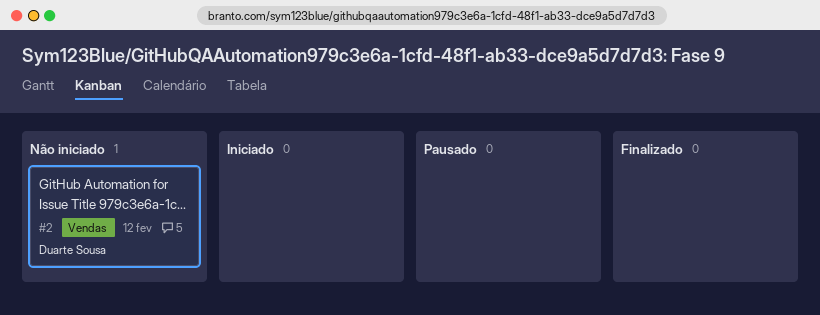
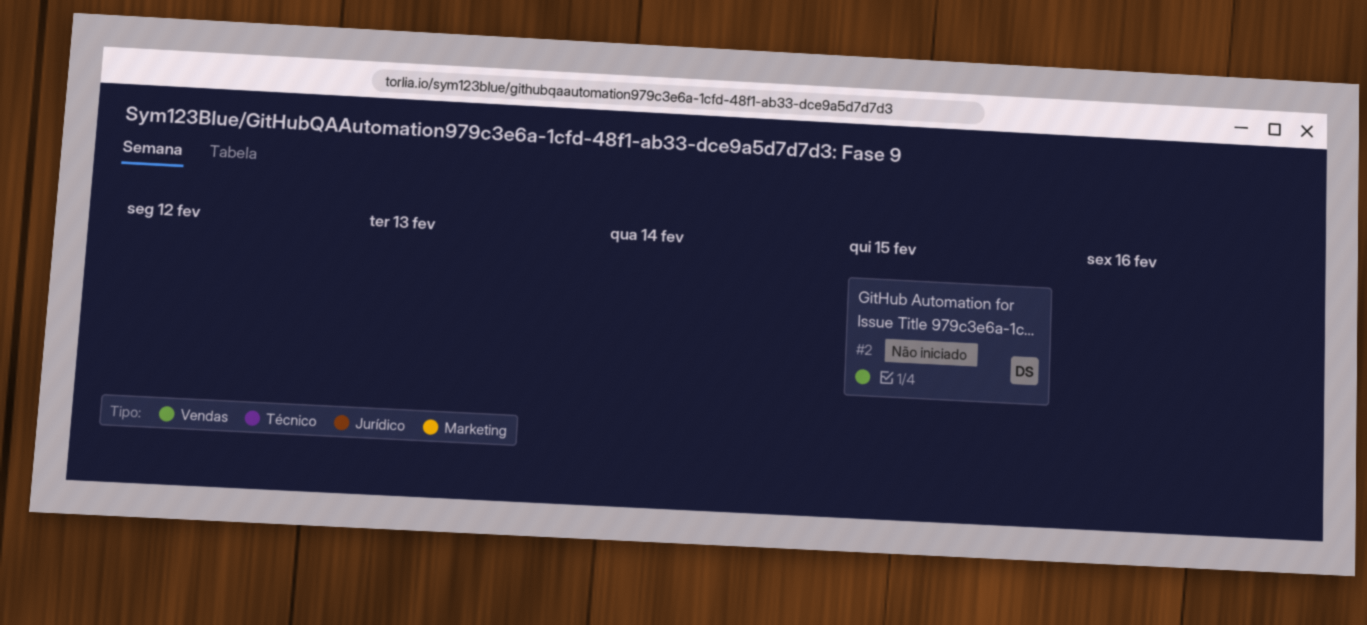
#2, due: Feb 12 -> Feb 15

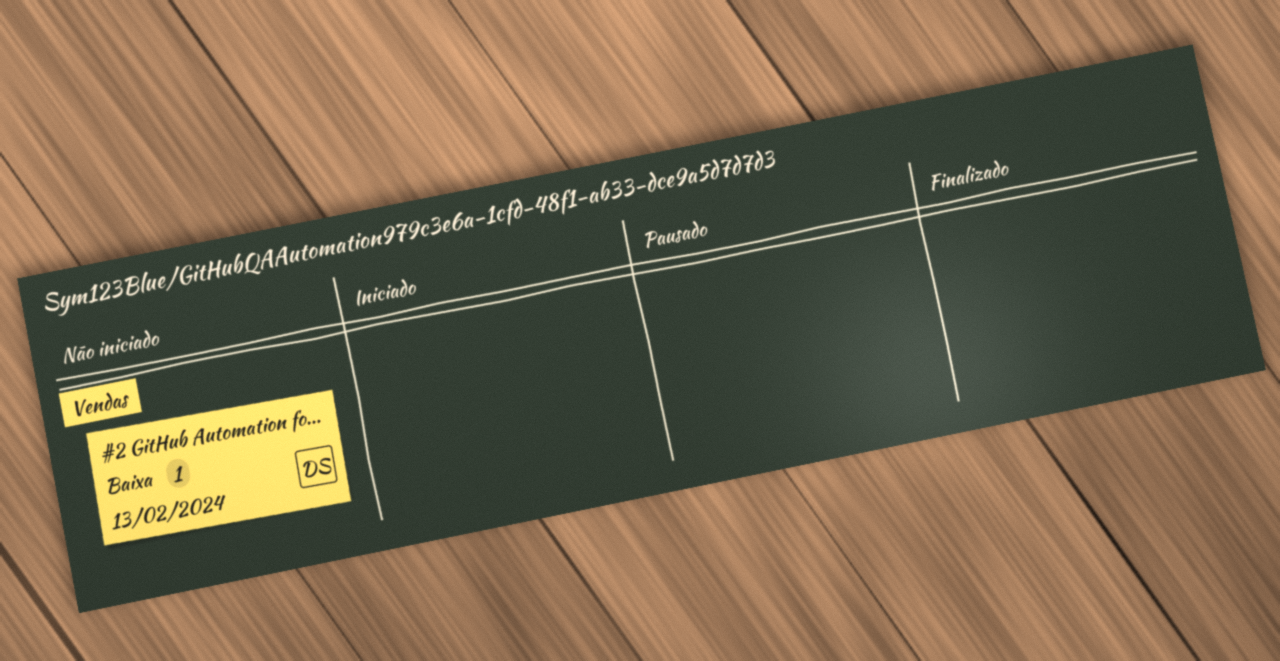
#2, due: Feb 15 -> Feb 13

